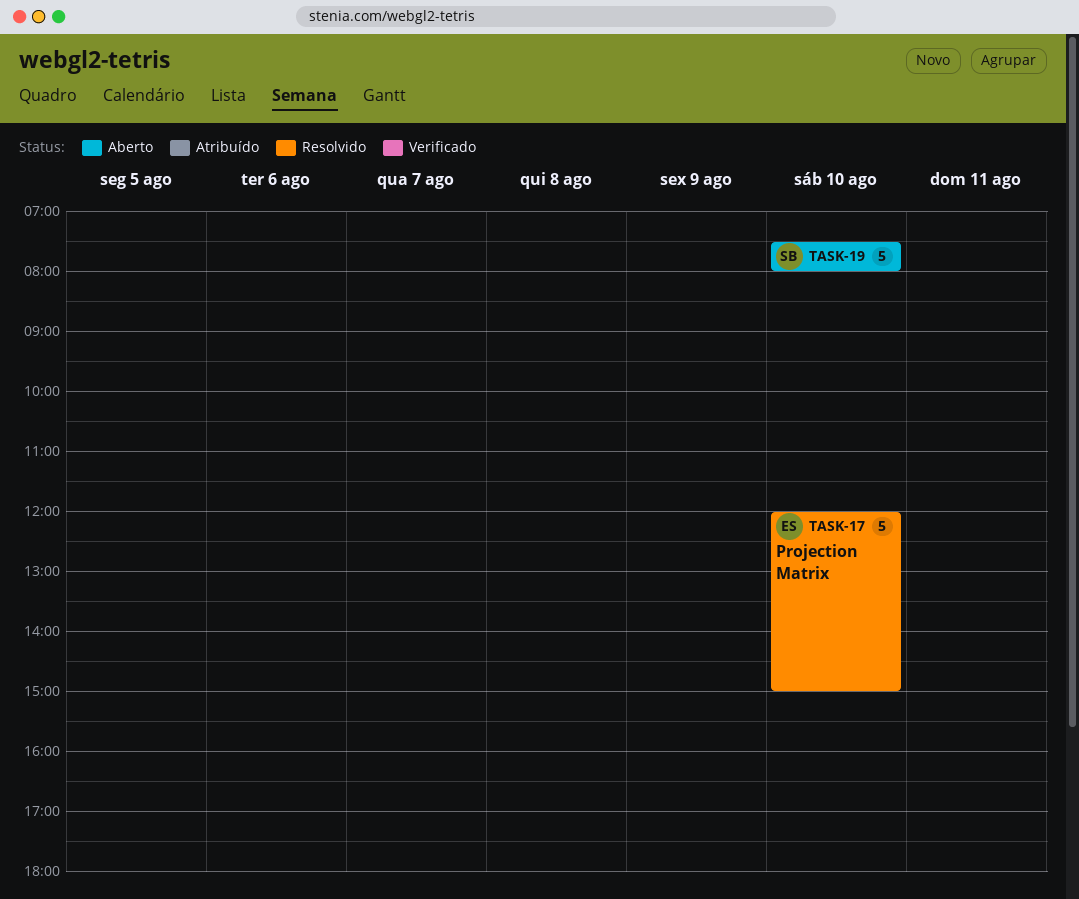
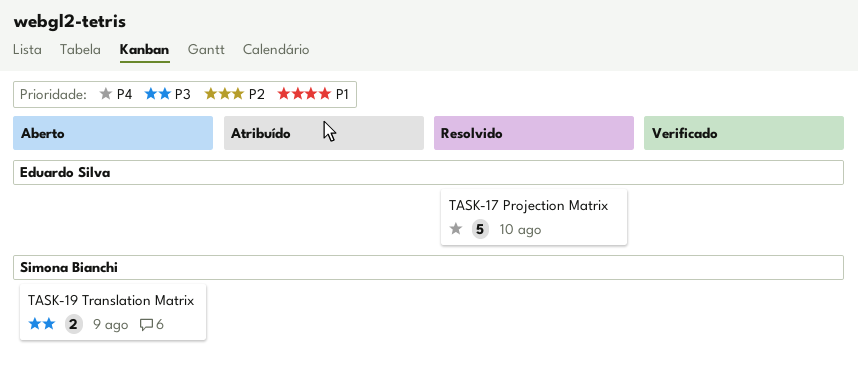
TASK-19, estimate: 5 -> 2
TASK-19, day: Aug 10 -> Aug 9

